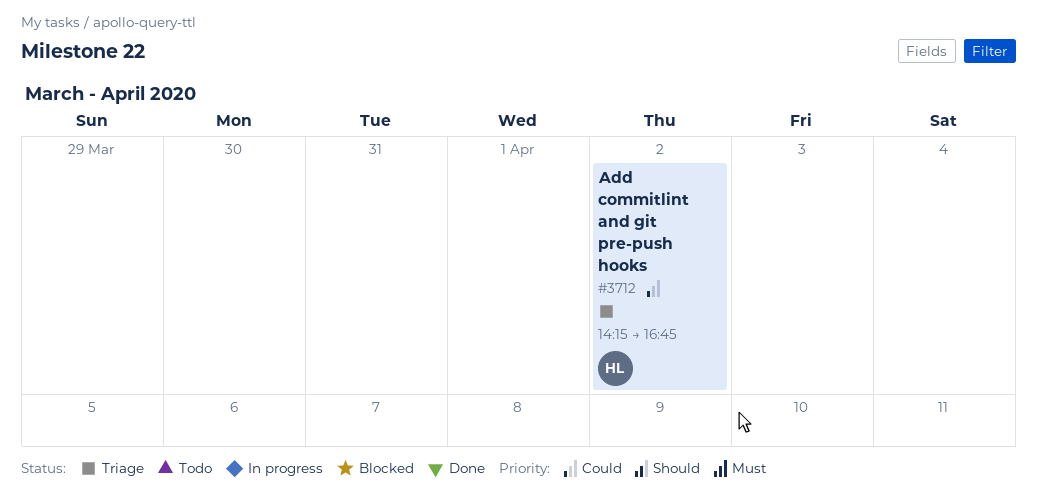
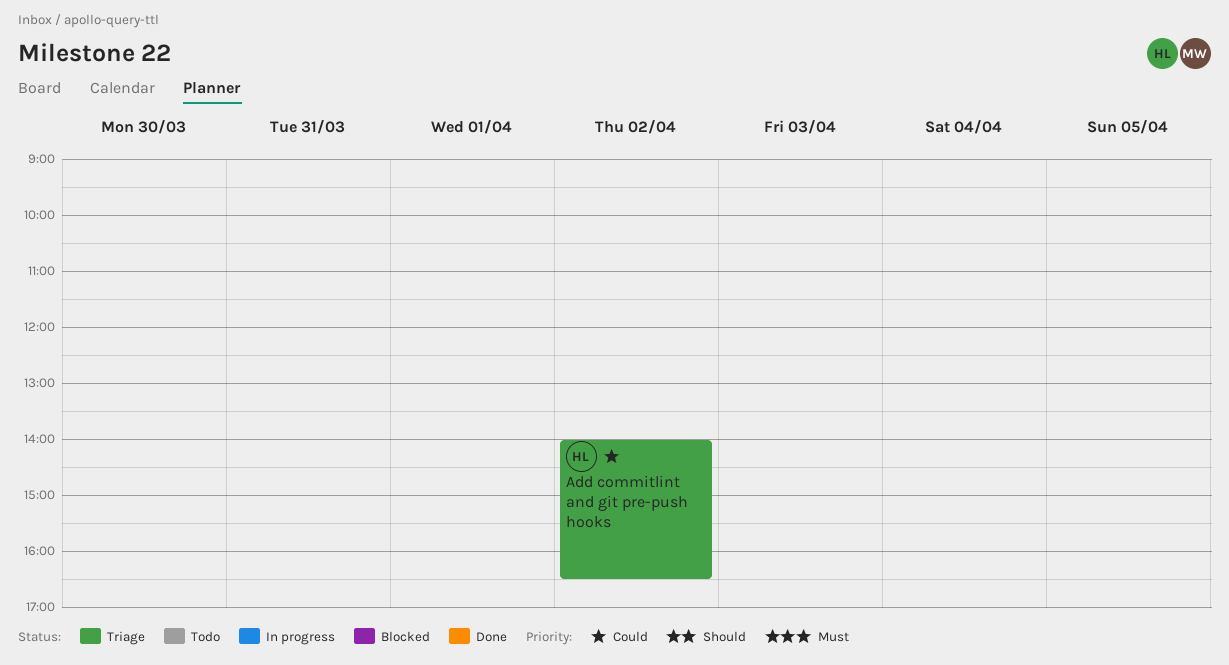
Add commitlint and git pre-push hooks, begins: 14:15 -> 14:00
Add commitlint and git pre-push hooks, ends: 16:45 -> 16:30

